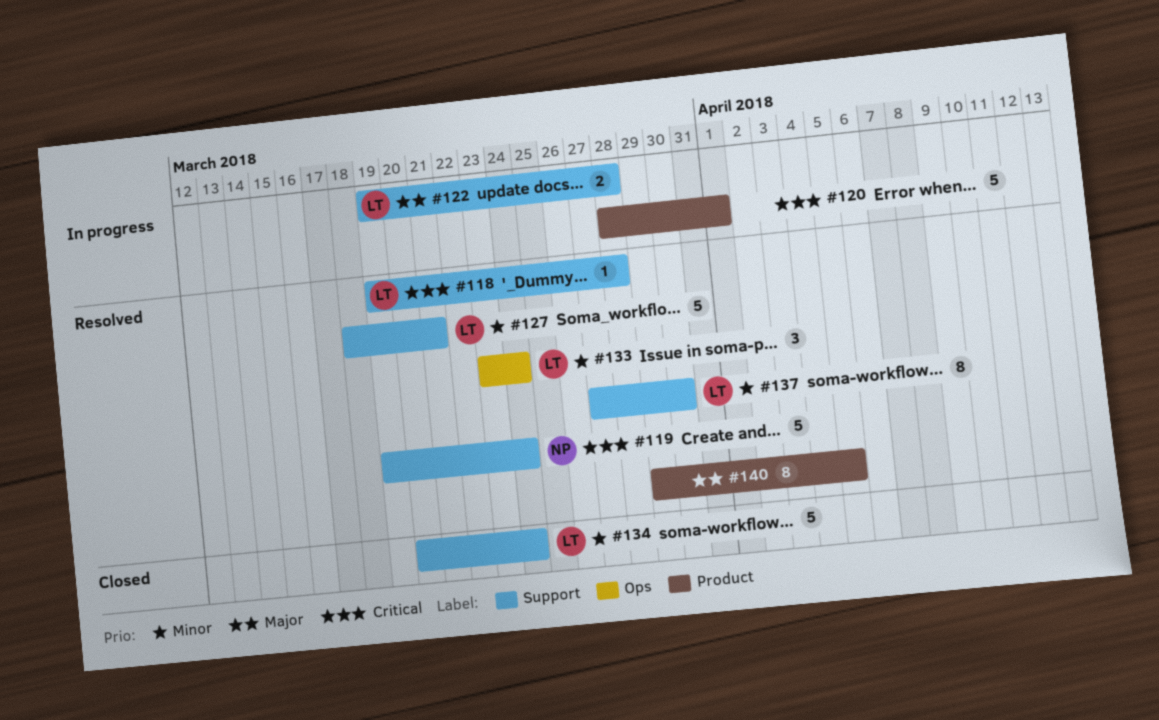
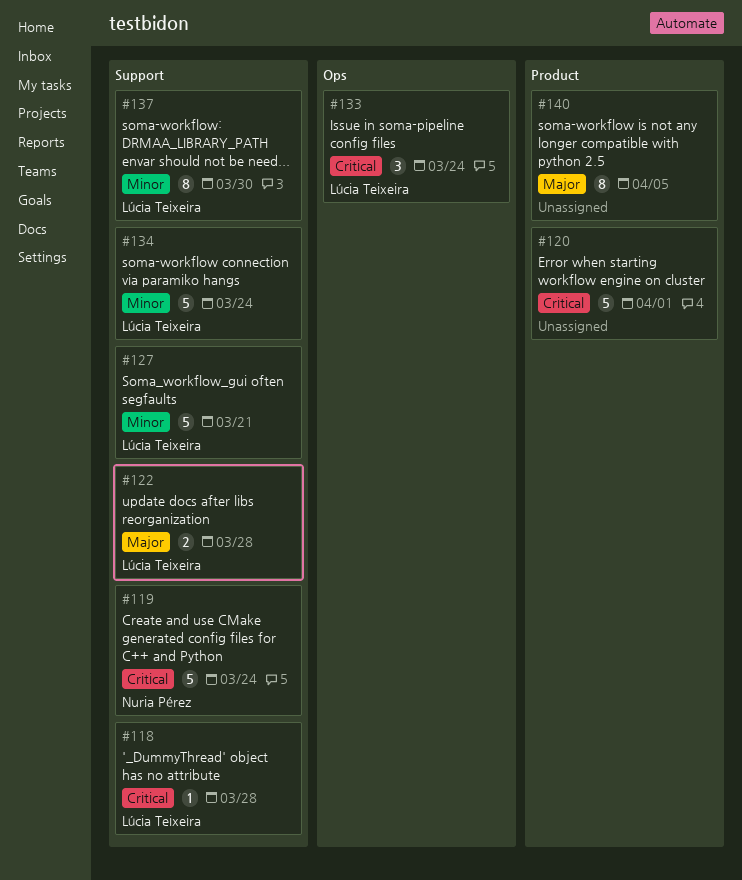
#133, priority: Minor -> Critical

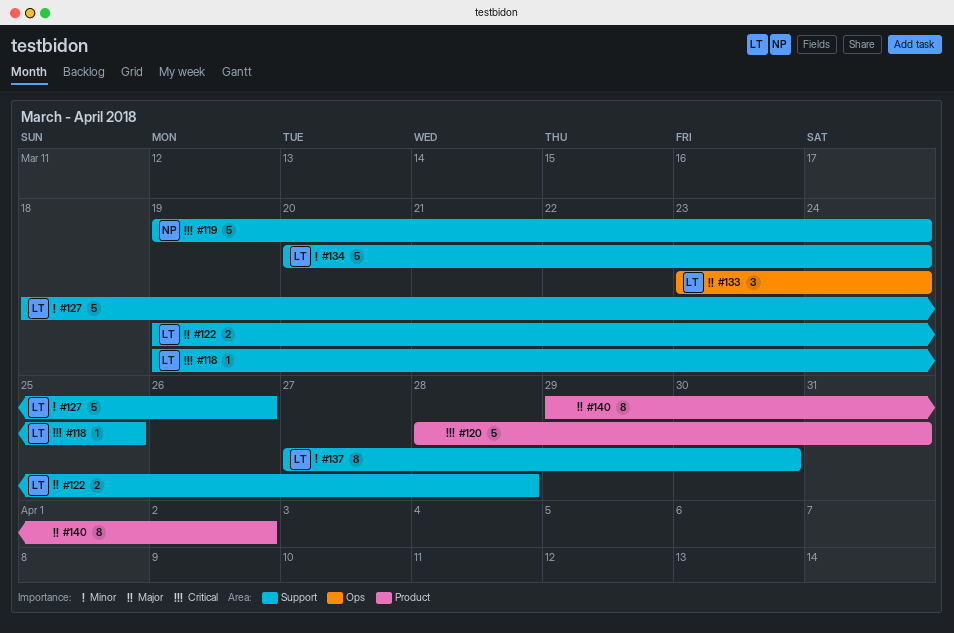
#118, due: Mar 28 -> Mar 25
#120, due: Apr 1 -> Mar 31
#127, due: Mar 21 -> Mar 26
#133, priority: Critical -> Major
#140, due: Apr 5 -> Apr 2

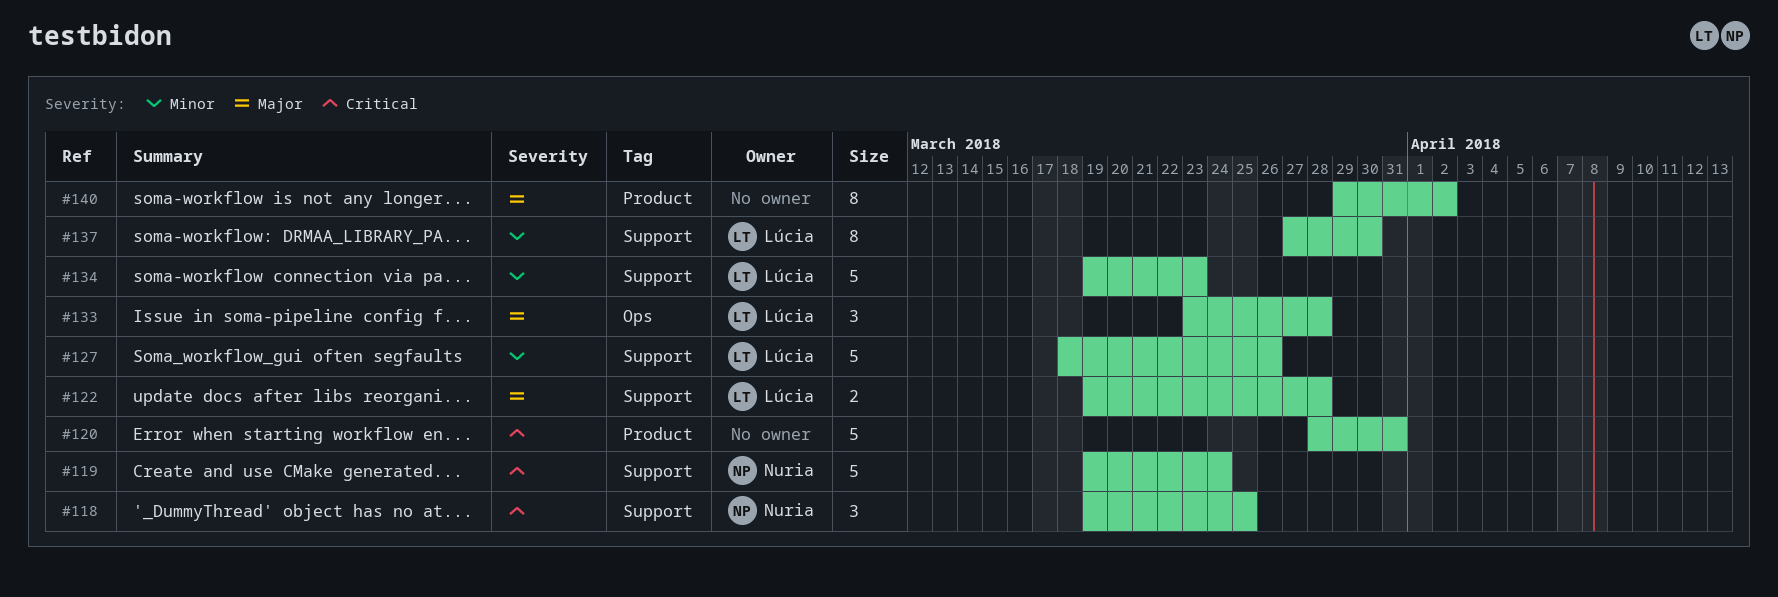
#118, owner: Lúcia -> Nuria
#118, estimate: 1 -> 3
#133, due: Mar 24 -> Mar 28
#134, start: Mar 20 -> Mar 19
#134, due: Mar 24 -> Mar 23

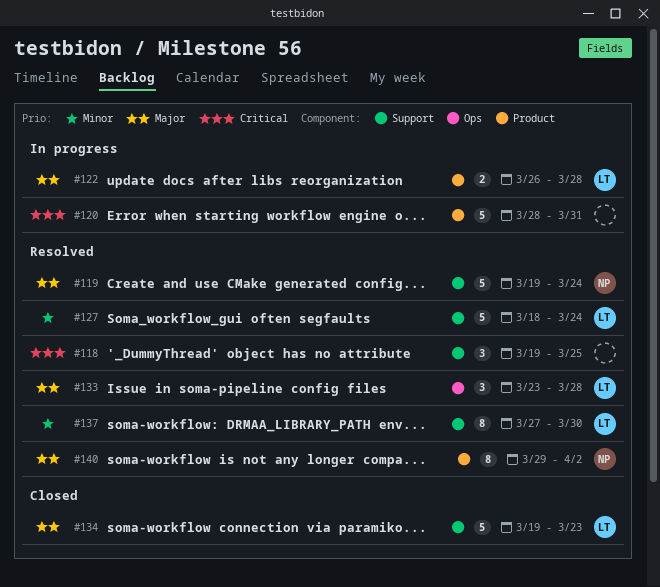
#118, owner: Nuria -> none
#119, priority: Critical -> Major
#122, label: Support -> Product
#122, start: Mar 19 -> Mar 26
#127, due: Mar 26 -> Mar 24
#134, priority: Minor -> Major
#140, owner: none -> Nuria

